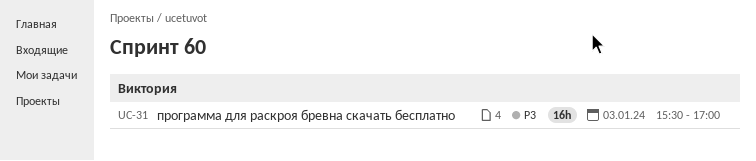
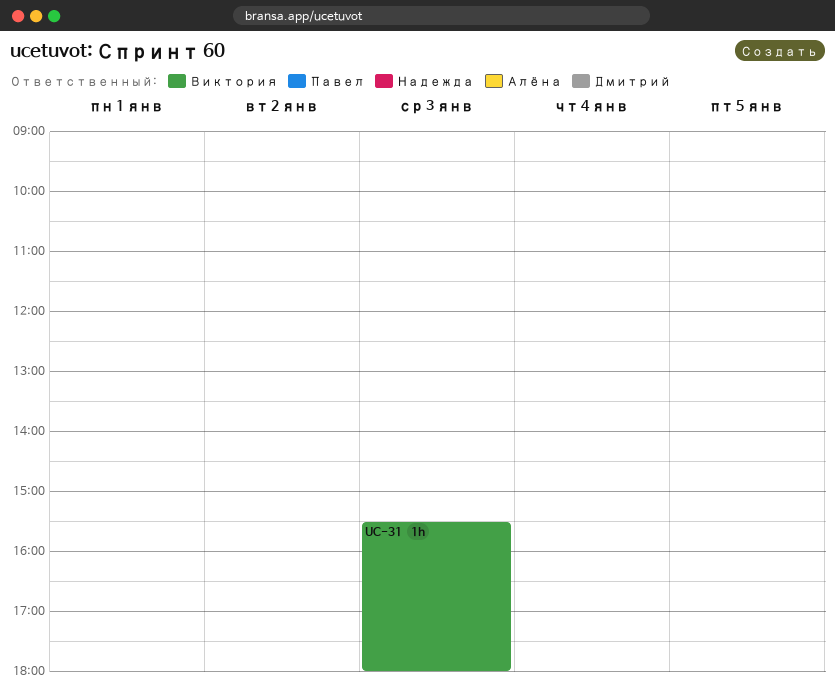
UC-31, estimate: 16h -> 1h
UC-31, ends: 17:00 -> 18:00

